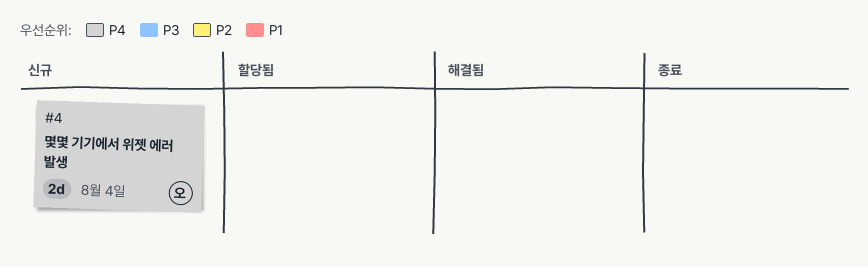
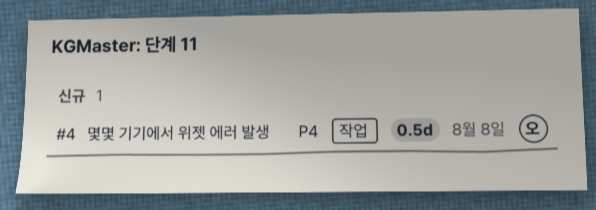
#4, estimate: 2d -> 0.5d
#4, due: Aug 4 -> Aug 8

